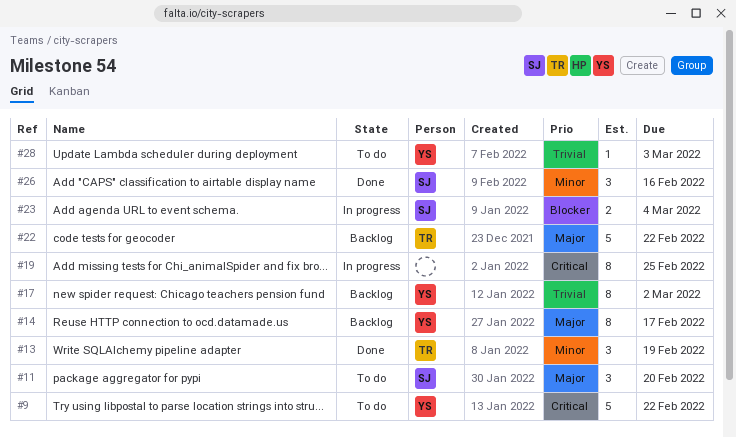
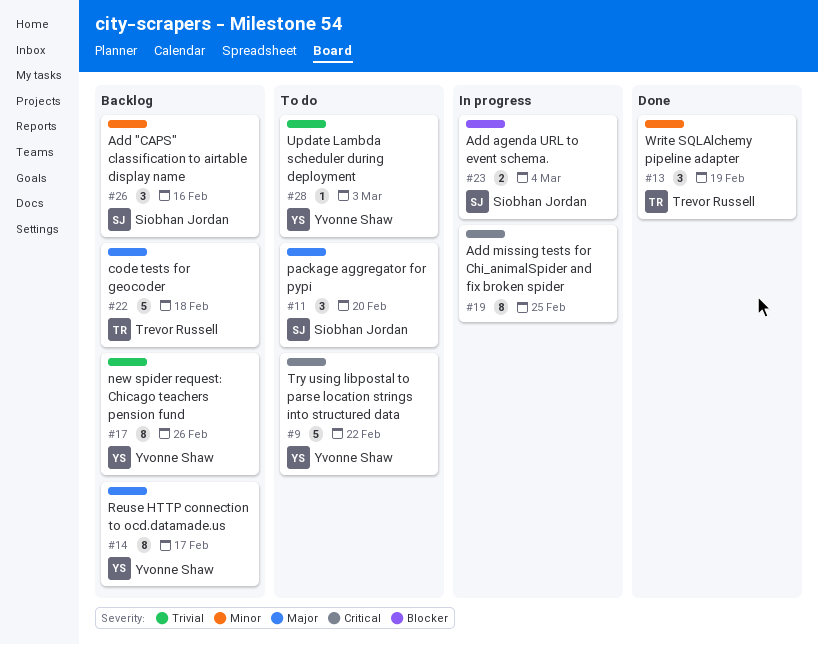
#17, due: Mar 2 -> Feb 26
#22, due: Feb 22 -> Feb 18
#26, status: Done -> Backlog

